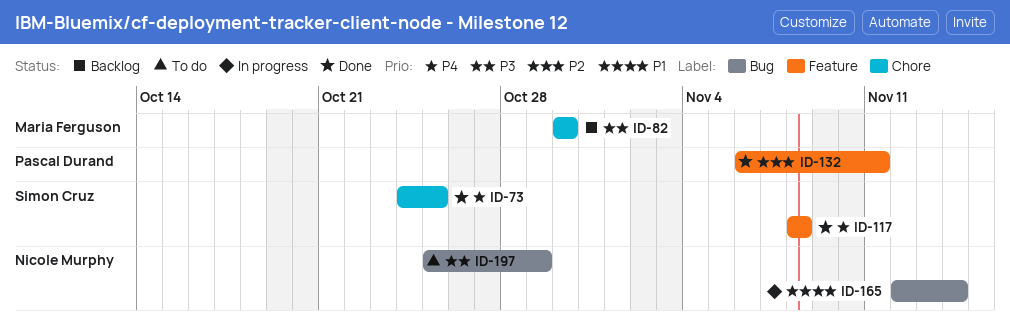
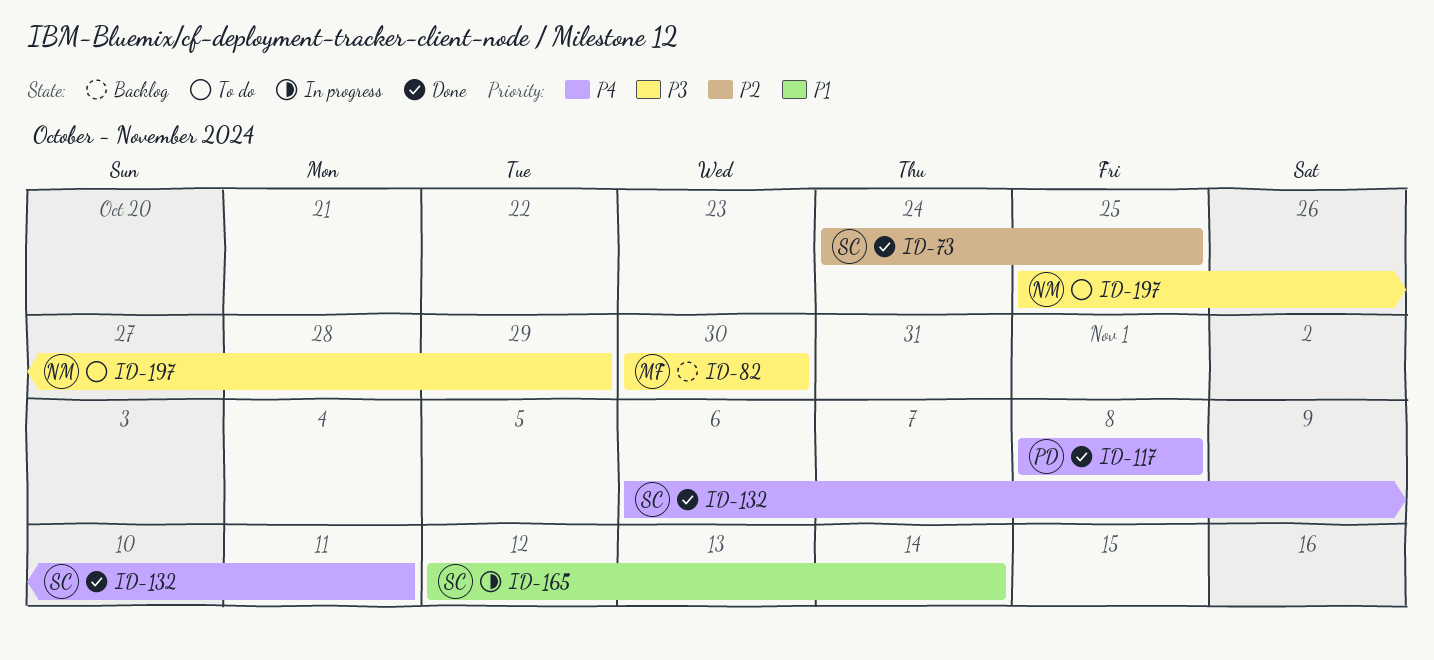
ID-73, priority: P4 -> P2
ID-117, owner: Simon Cruz -> Pascal Durand
ID-132, owner: Pascal Durand -> Simon Cruz
ID-132, priority: P2 -> P4
ID-165, owner: Nicole Murphy -> Simon Cruz

